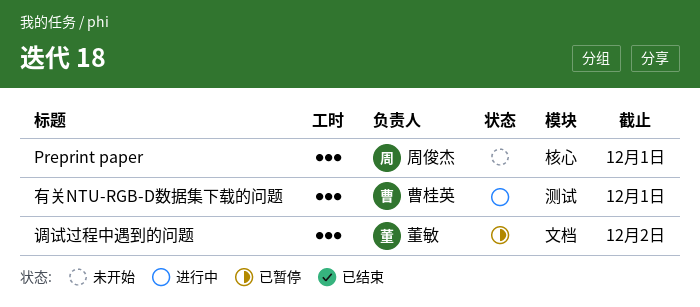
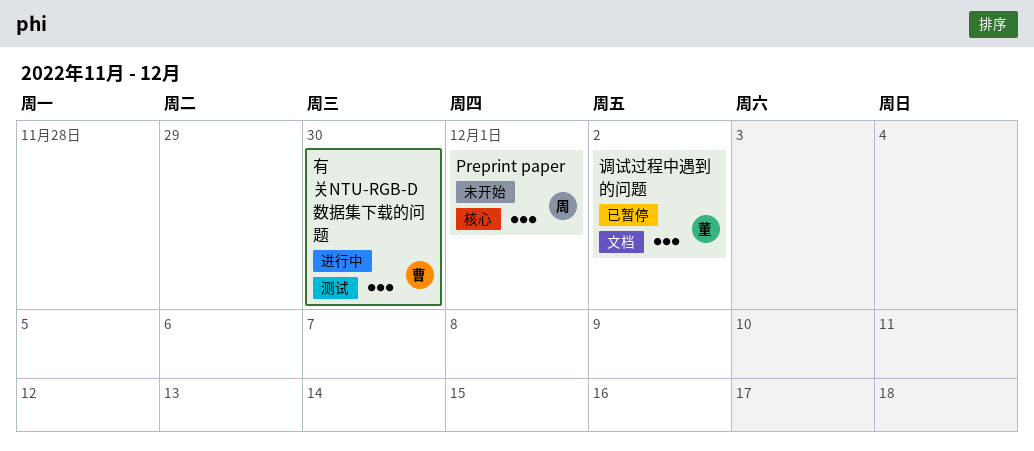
有关NTU-RGB-D数据集下载的问题, due: Dec 1 -> Nov 30

